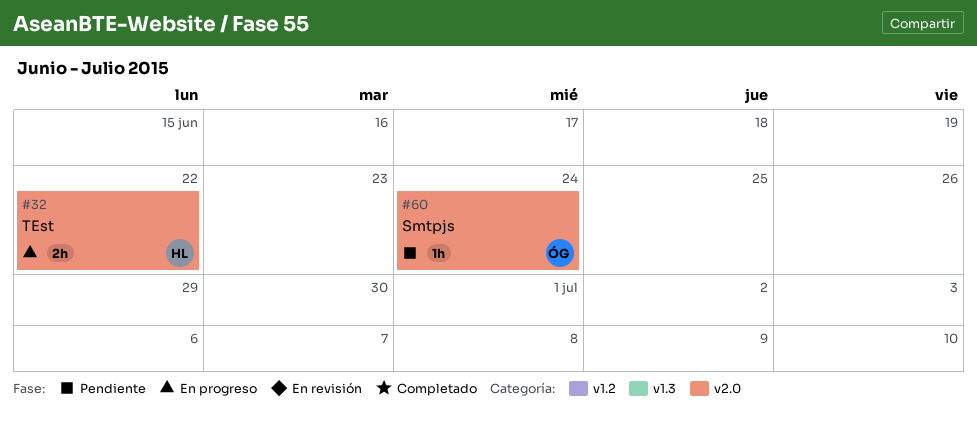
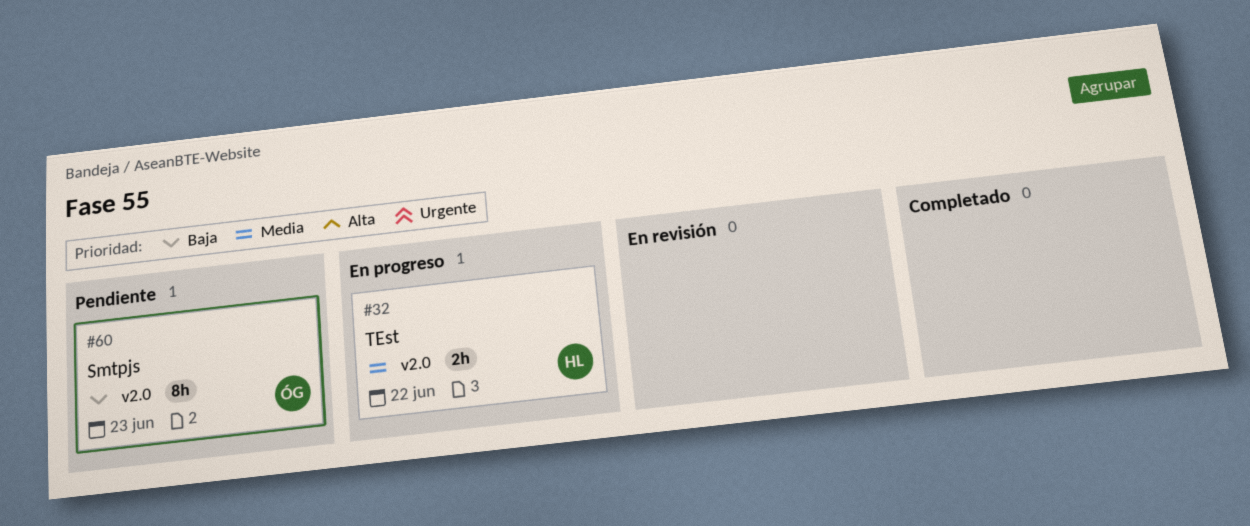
#60, estimate: 1h -> 8h
#60, due: Jun 24 -> Jun 23

